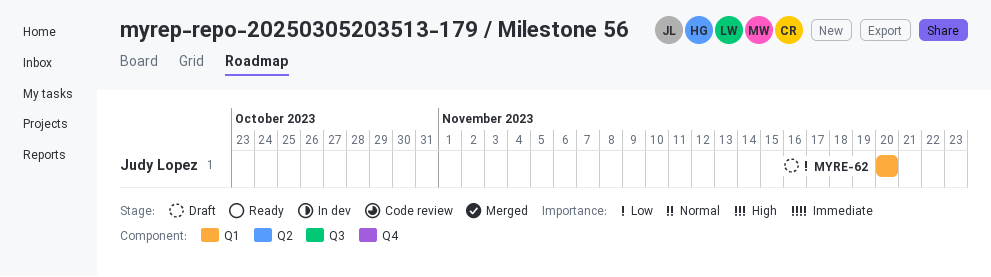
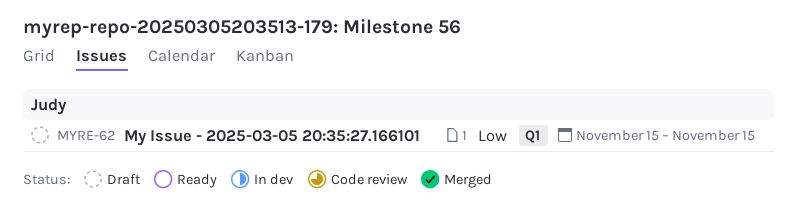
MYRE-62, start: Nov 20 -> Nov 15
MYRE-62, due: Nov 20 -> Nov 15

